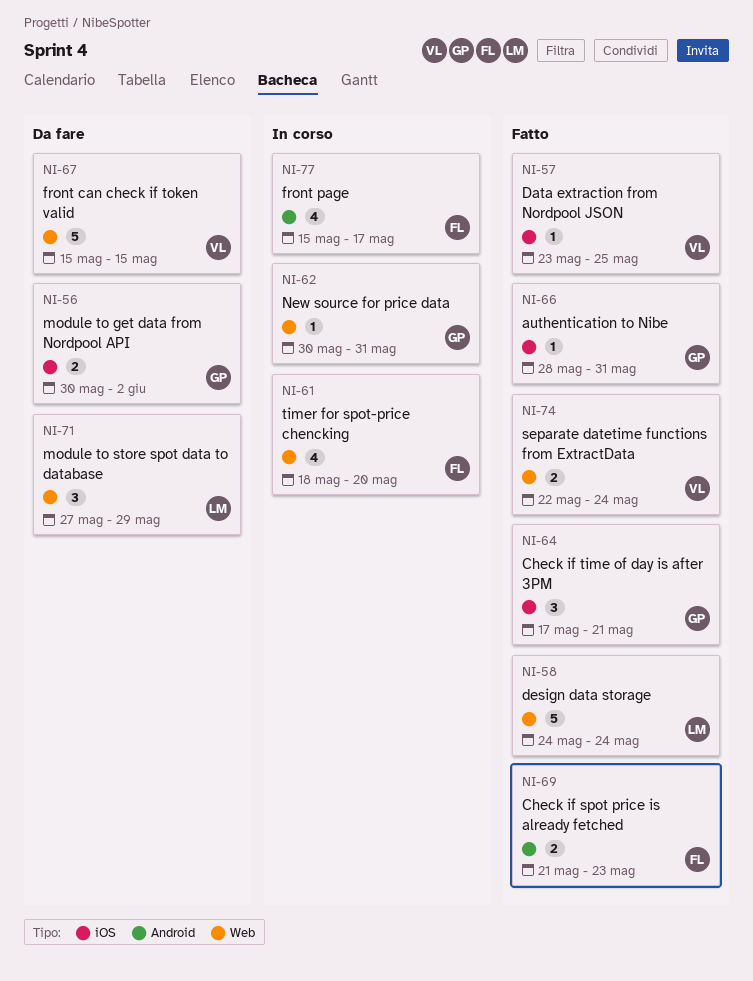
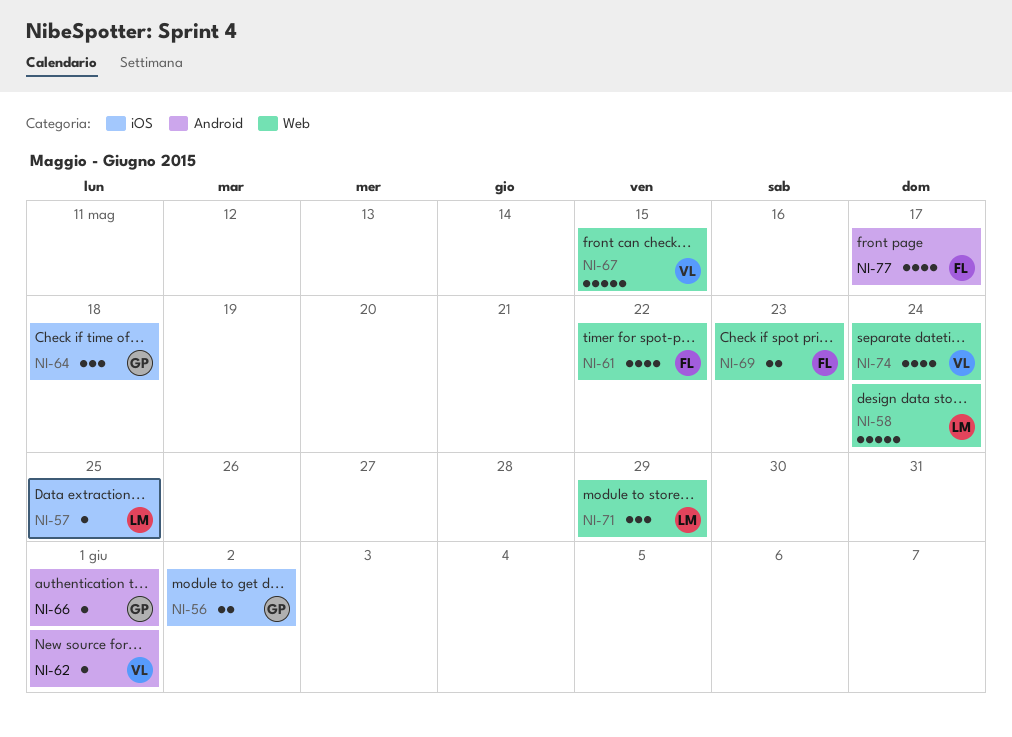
NI-57, owner: VL -> LM
NI-61, due: May 20 -> May 22
NI-62, owner: GP -> VL
NI-62, label: Web -> Android
NI-62, due: May 31 -> Jun 1
NI-64, due: May 21 -> May 18
NI-66, label: iOS -> Android
NI-66, due: May 31 -> Jun 1
NI-69, label: Android -> Web
NI-74, estimate: 2 -> 4

